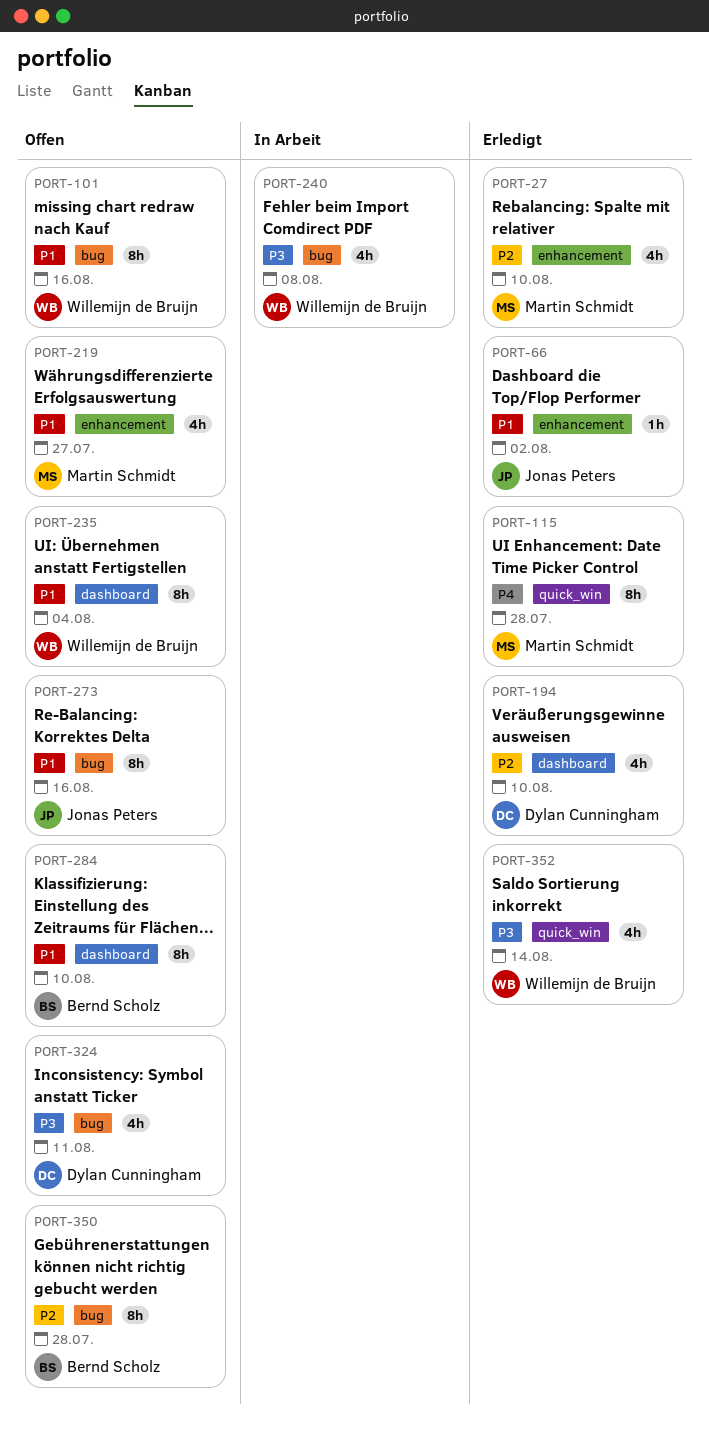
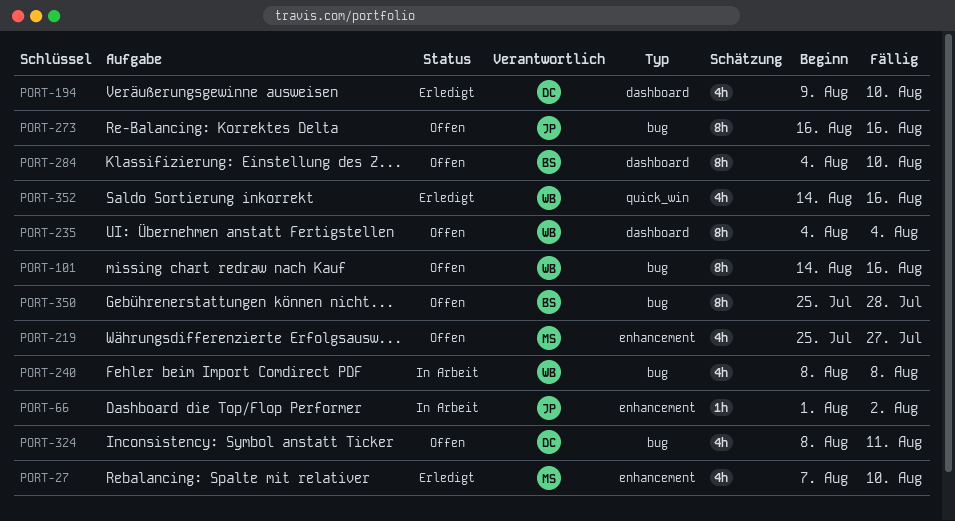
PORT-66, status: Erledigt -> In Arbeit
PORT-115: present -> none
PORT-352, due: Aug 14 -> Aug 16

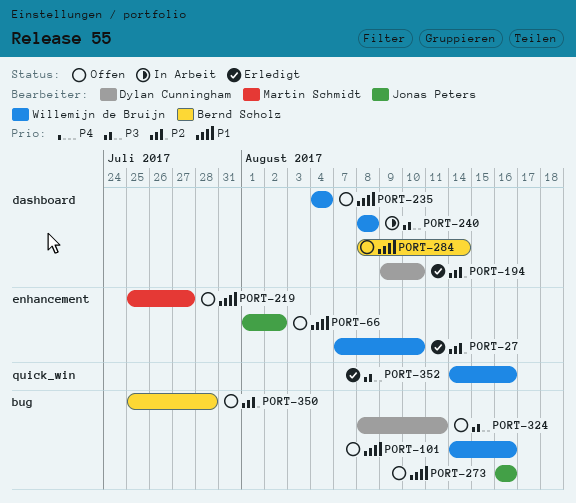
PORT-27, owner: Martin Schmidt -> Willemijn de Bruijn
PORT-66, status: In Arbeit -> Offen
PORT-240, label: bug -> dashboard
PORT-284, start: Aug 4 -> Aug 8
PORT-284, due: Aug 10 -> Aug 14

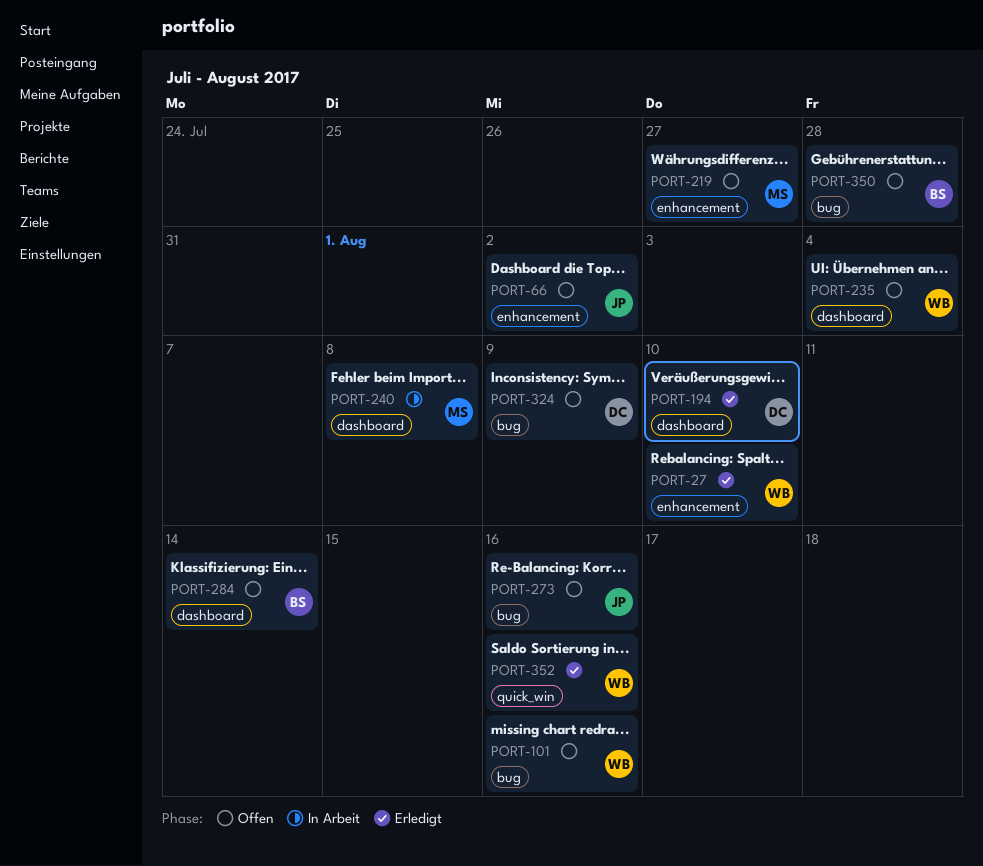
PORT-240, owner: Willemijn de Bruijn -> Martin Schmidt
PORT-324, due: Aug 11 -> Aug 9

